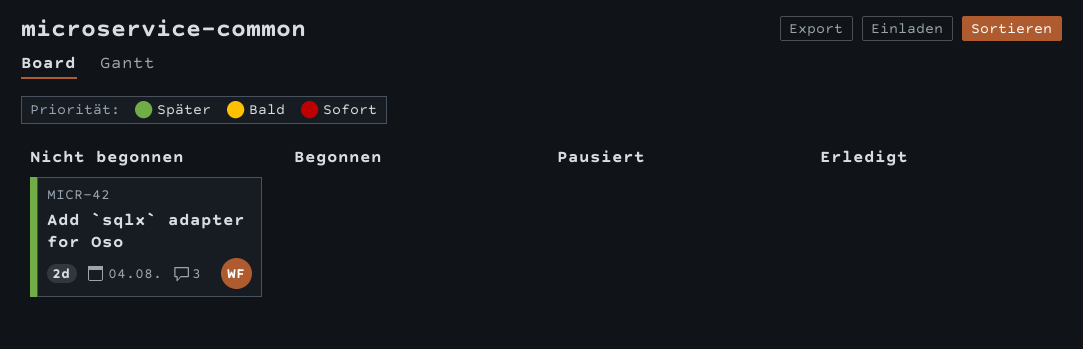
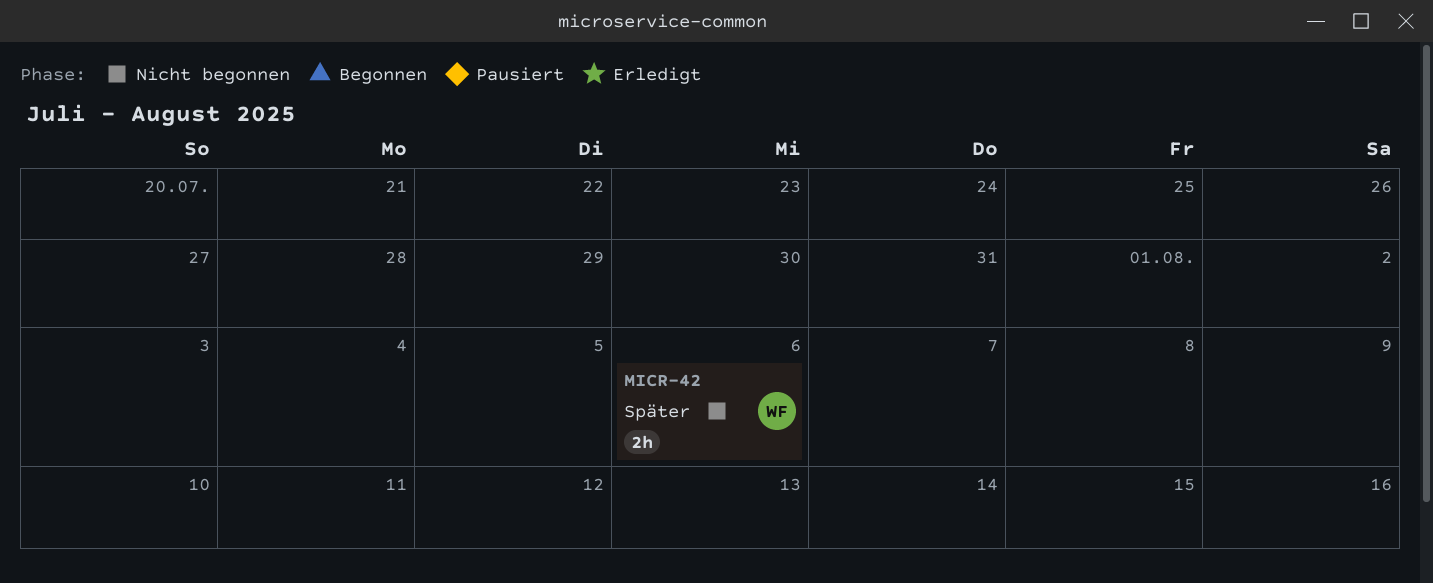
MICR-42, estimate: 2d -> 2h
MICR-42, due: Aug 4 -> Aug 6

